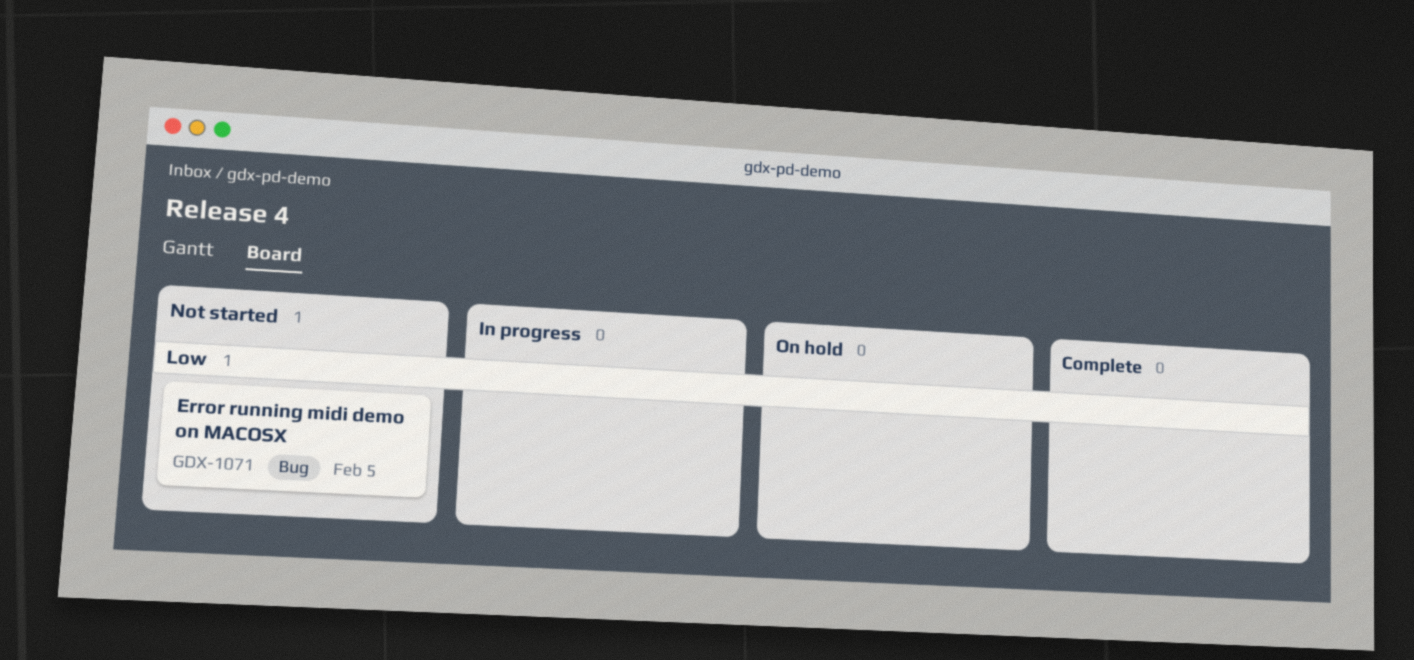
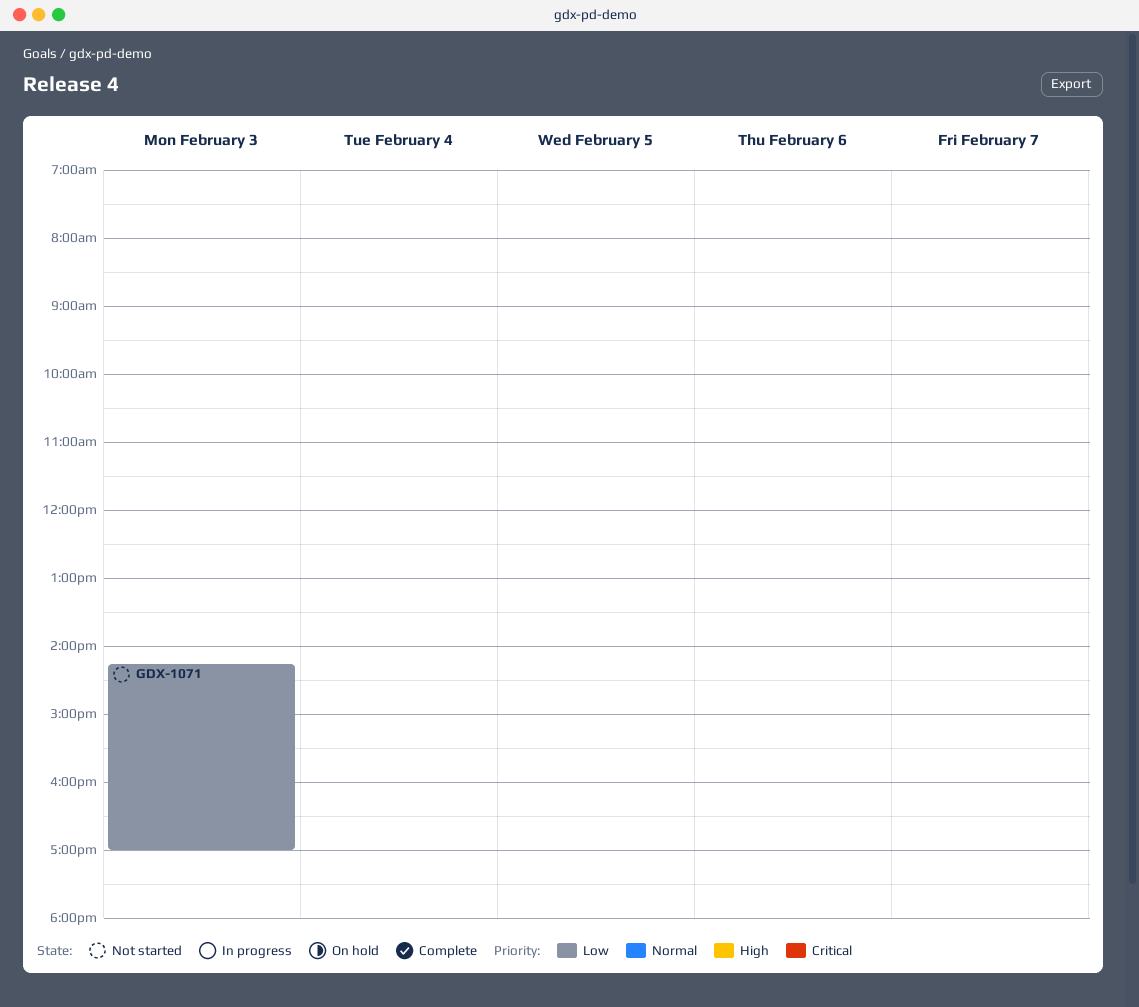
GDX-1071, day: Feb 5 -> Feb 3

